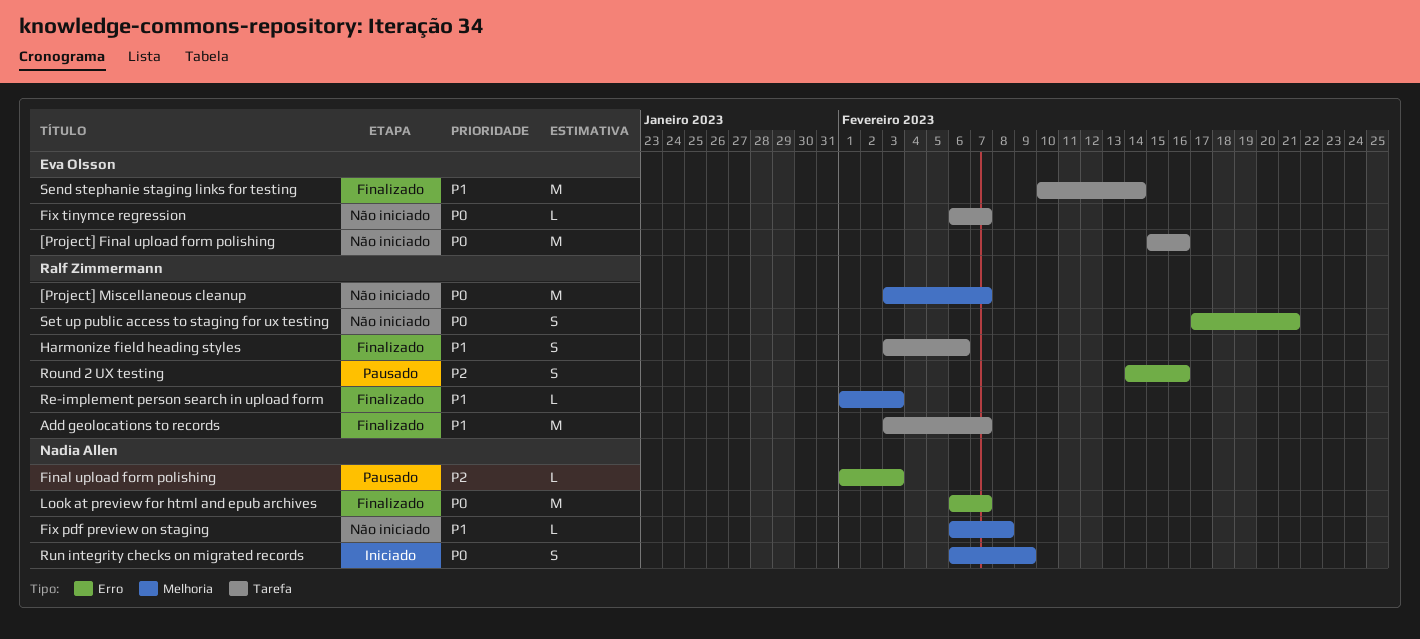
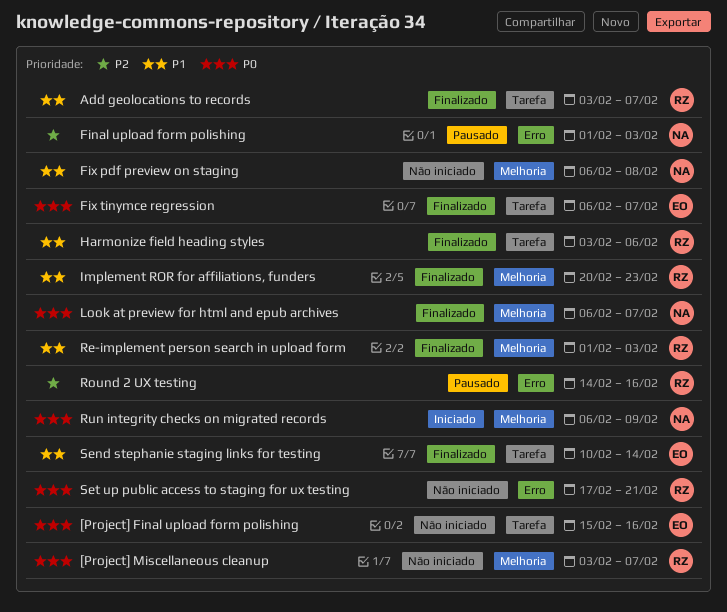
Fix tinymce regression, status: Não iniciado -> Finalizado
Implement ROR for affiliations, funders: none -> present
Look at preview for html and epub archives, label: Erro -> Melhoria

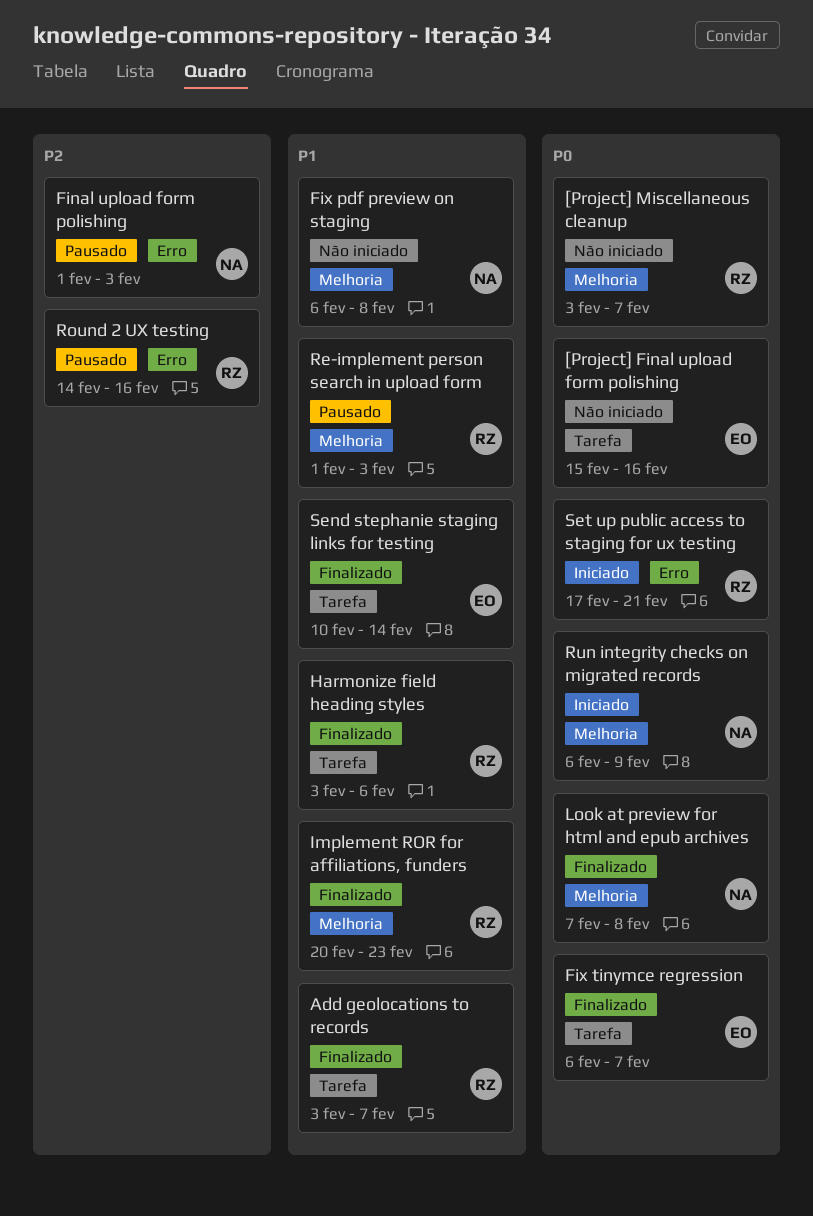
Look at preview for html and epub archives, start: Feb 6 -> Feb 7
Look at preview for html and epub archives, due: Feb 7 -> Feb 8
Re-implement person search in upload form, status: Finalizado -> Pausado
Set up public access to staging for ux testing, status: Não iniciado -> Iniciado

